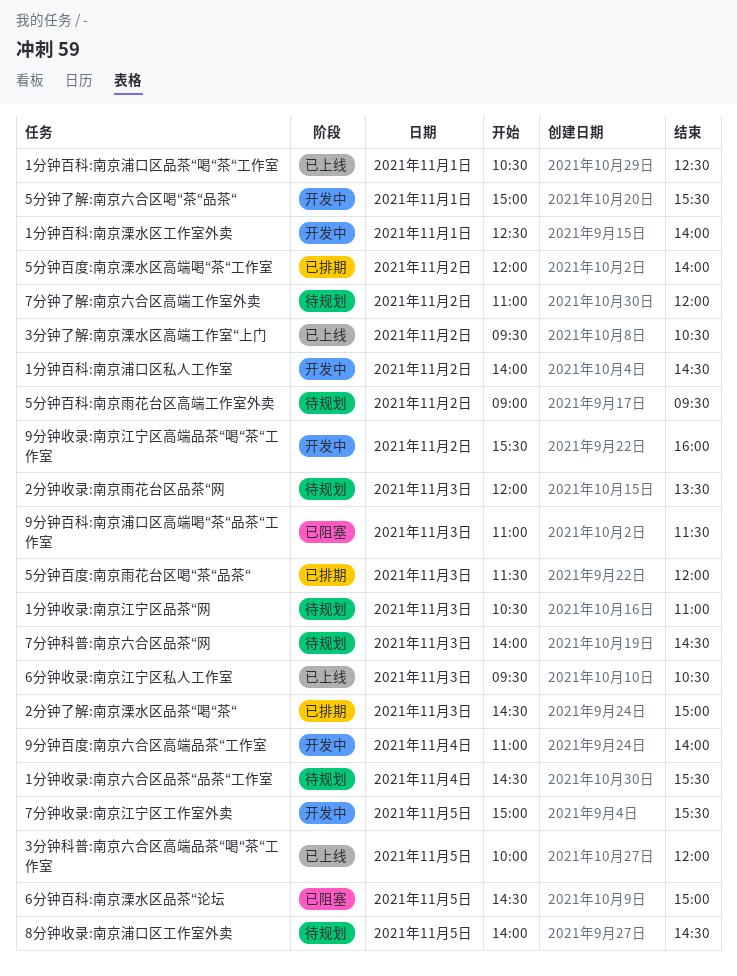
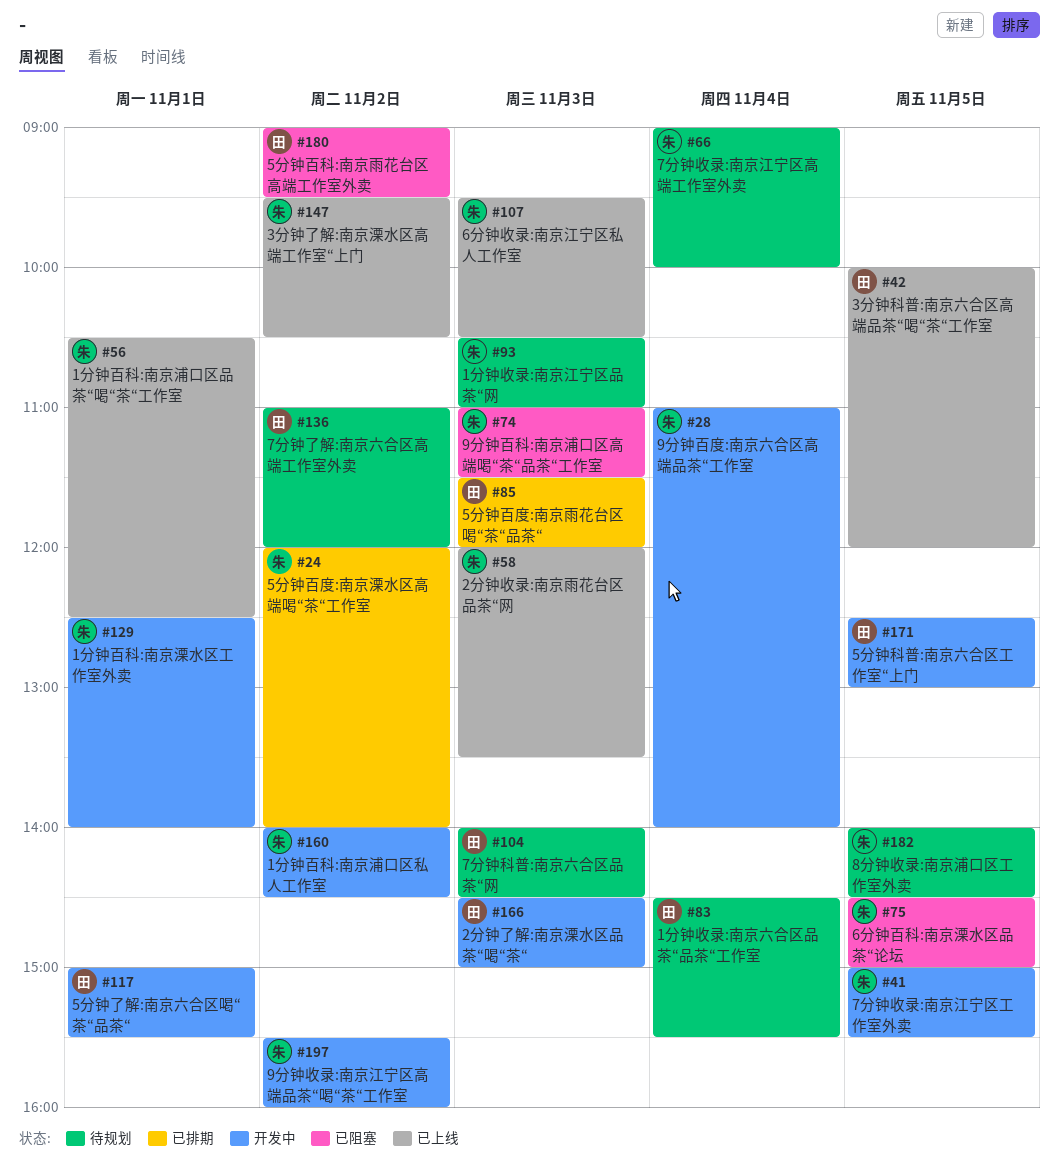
2分钟了解:南京溧水区品茶“喝“茶“, status: 已排期 -> 开发中
2分钟收录:南京雨花台区品茶“网, status: 待规划 -> 已上线
5分钟百科:南京雨花台区高端工作室外卖, status: 待规划 -> 已阻塞
5分钟科普:南京六合区工作室“上门: none -> present
7分钟收录:南京江宁区高端工作室外卖: none -> present

